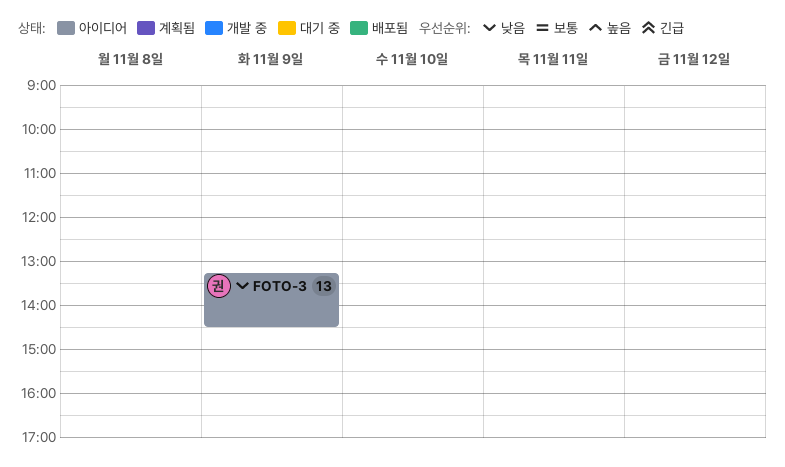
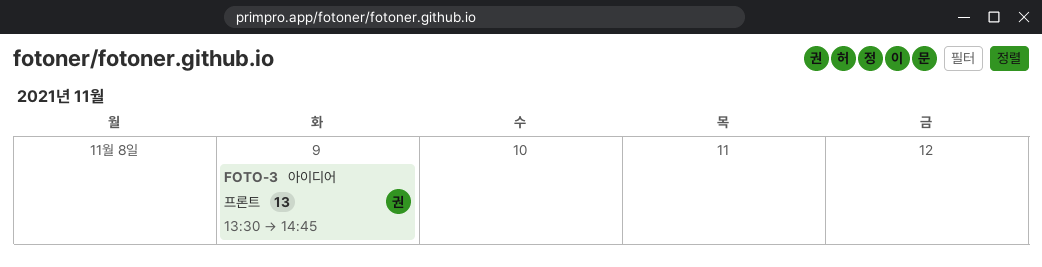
FOTO-3, begins: 13:15 -> 13:30
FOTO-3, ends: 14:30 -> 14:45

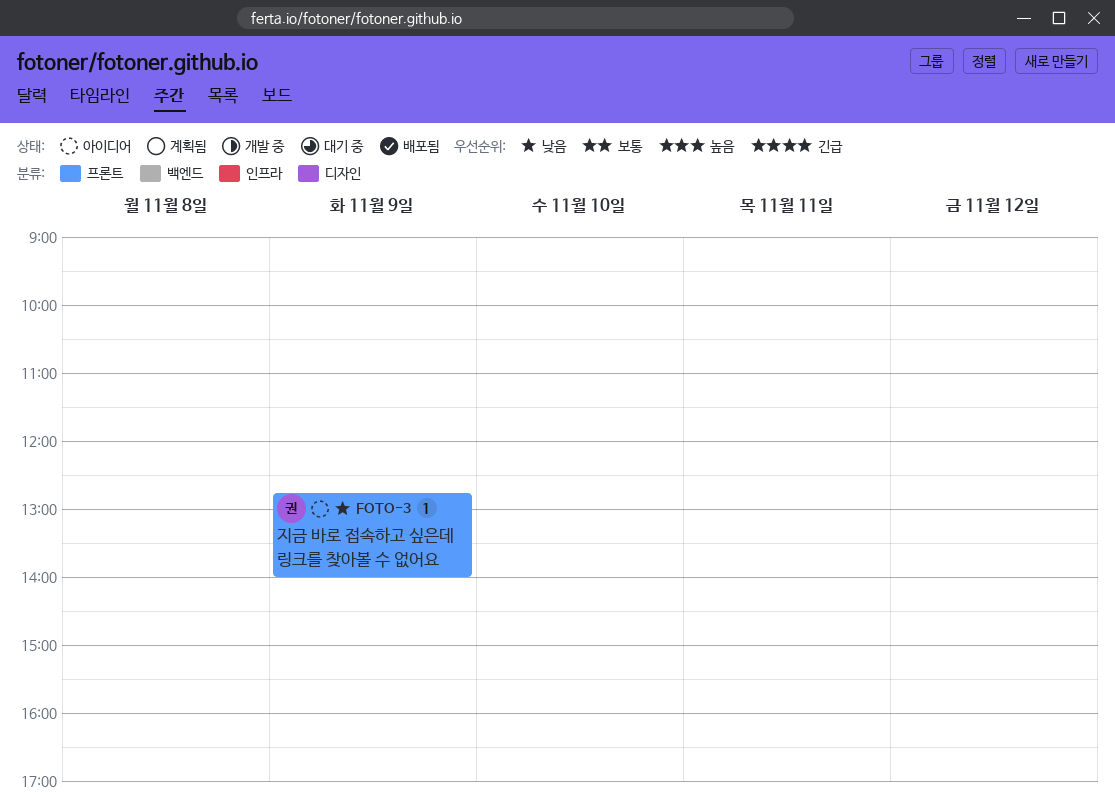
FOTO-3, estimate: 13 -> 1
FOTO-3, begins: 13:30 -> 12:45
FOTO-3, ends: 14:45 -> 14:00

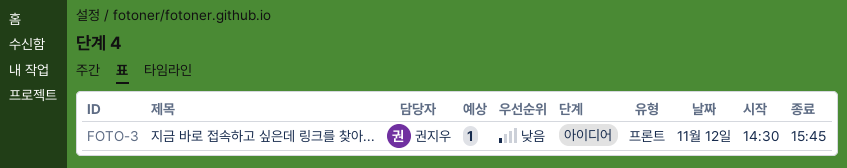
FOTO-3, day: Nov 9 -> Nov 12
FOTO-3, begins: 12:45 -> 14:30
FOTO-3, ends: 14:00 -> 15:45

